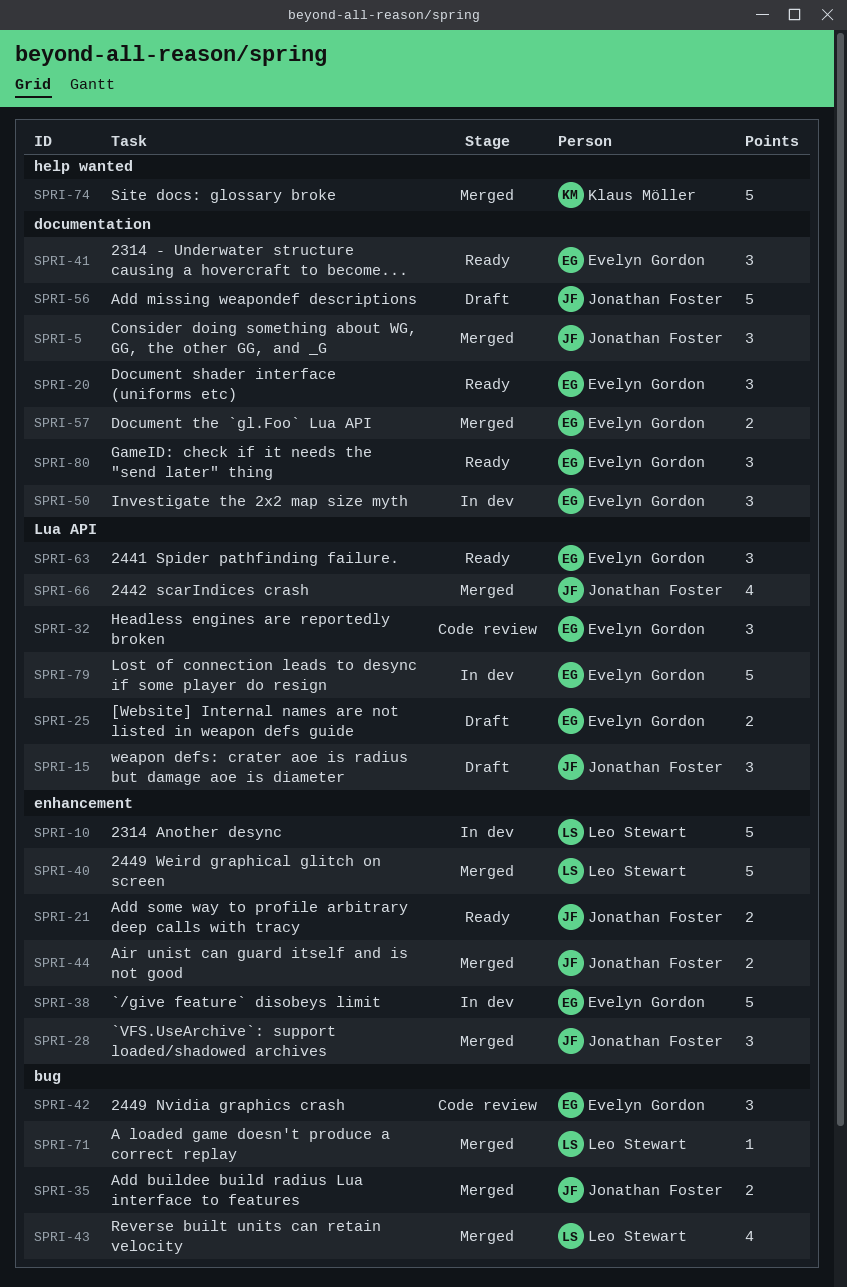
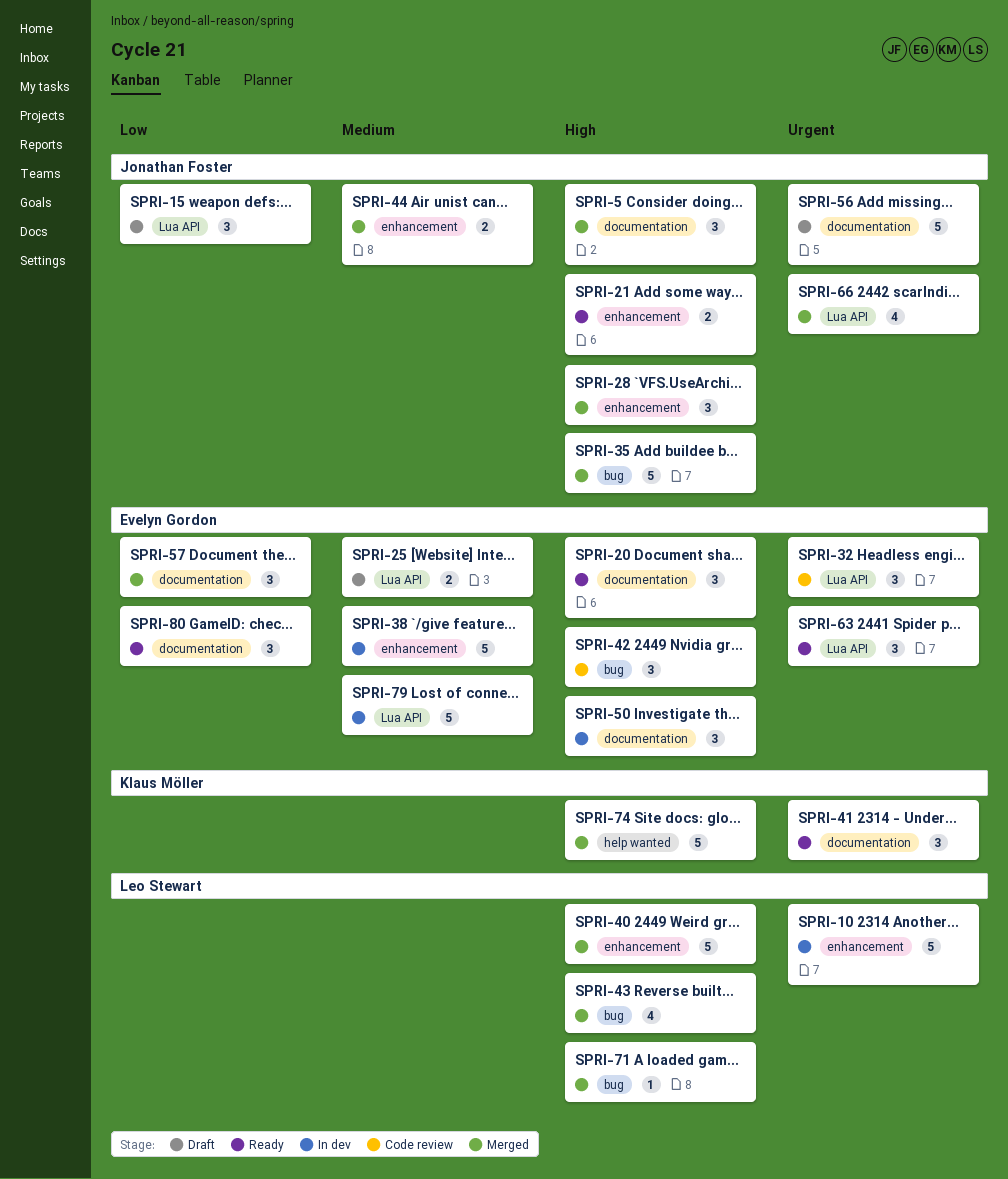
SPRI-35, estimate: 2 -> 5
SPRI-41, owner: Evelyn Gordon -> Klaus Möller
SPRI-57, estimate: 2 -> 3

